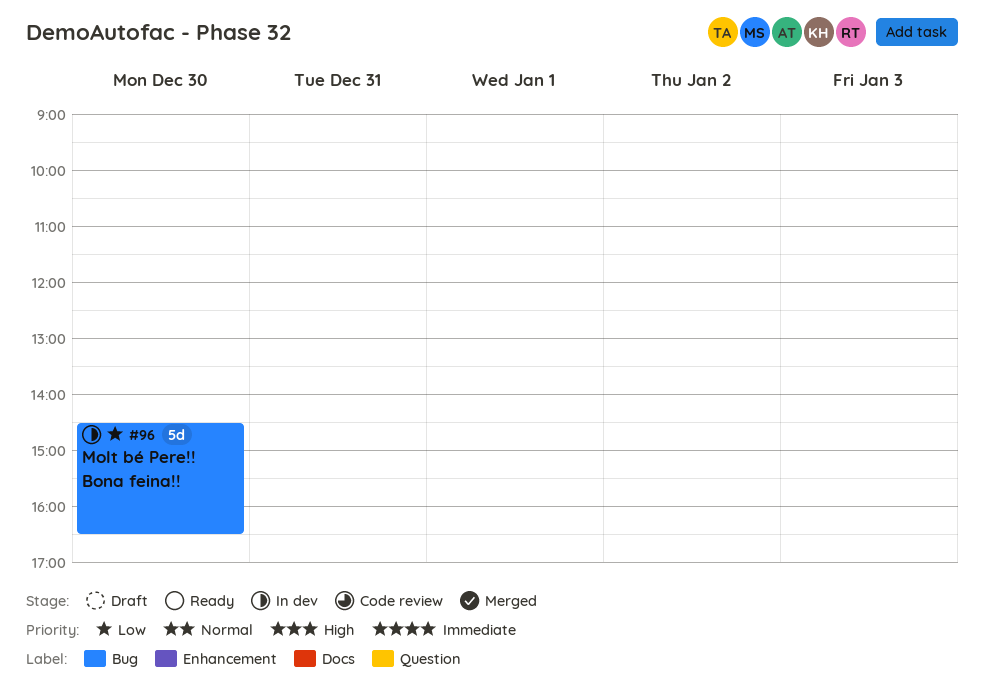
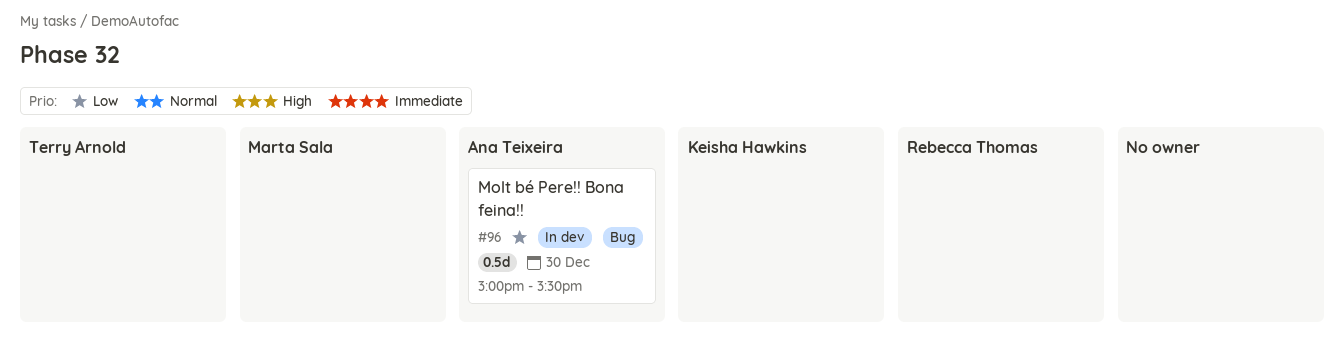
#96, estimate: 5d -> 0.5d
#96, begins: 14:30 -> 15:00
#96, ends: 16:30 -> 15:30

